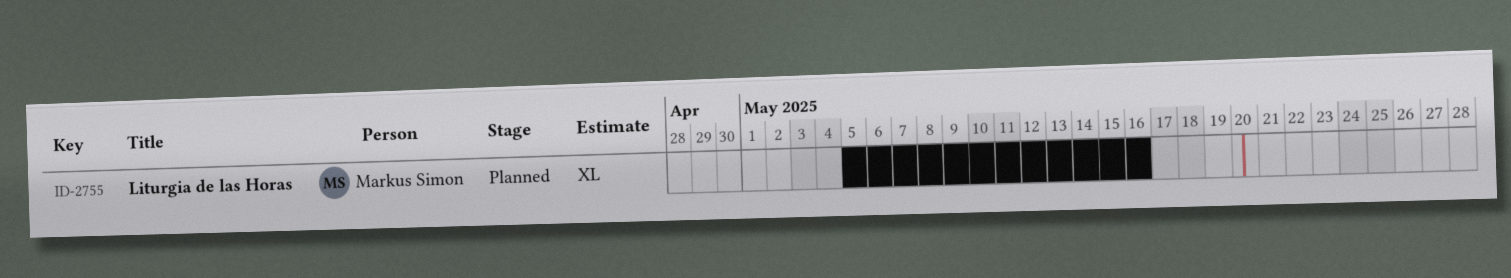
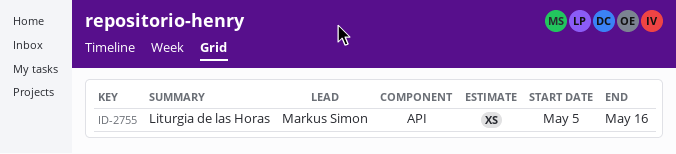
ID-2755, estimate: XL -> XS

